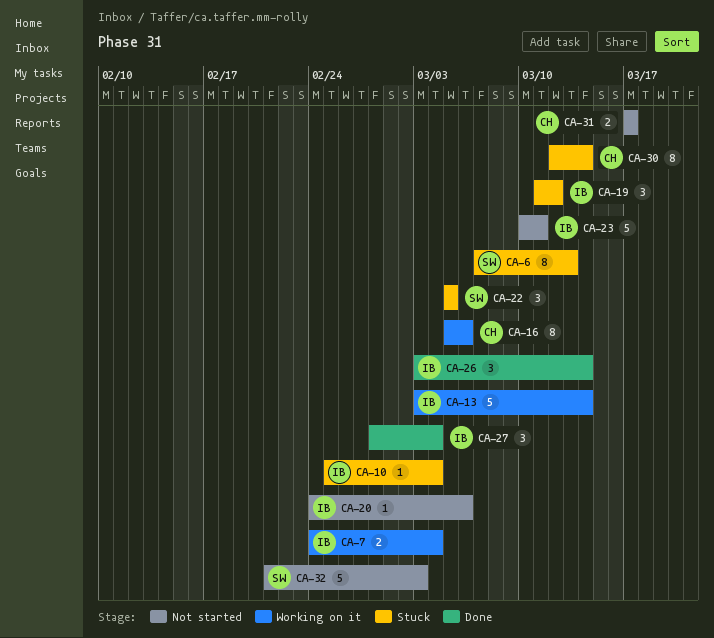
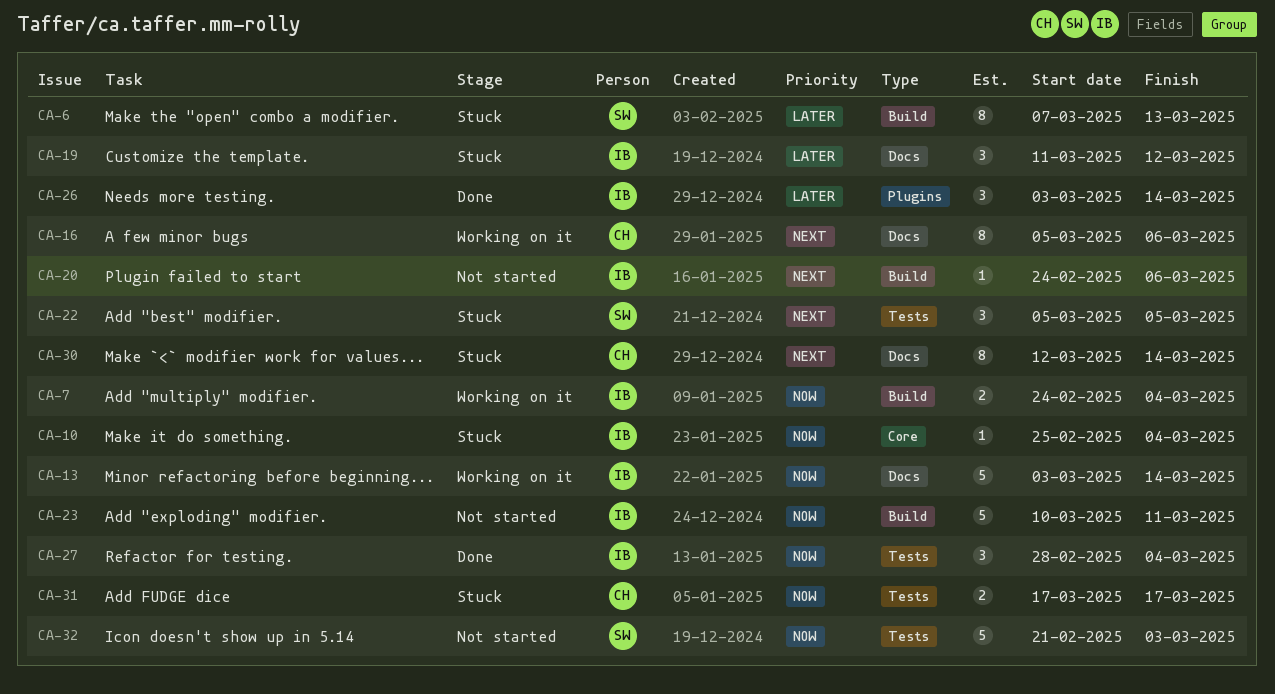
CA-31, status: Not started -> Stuck

